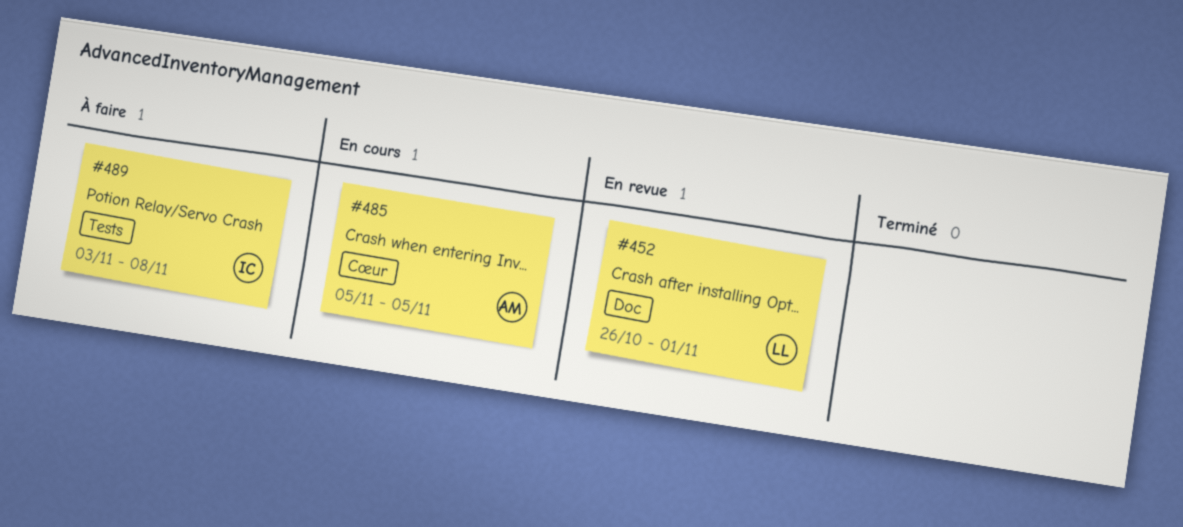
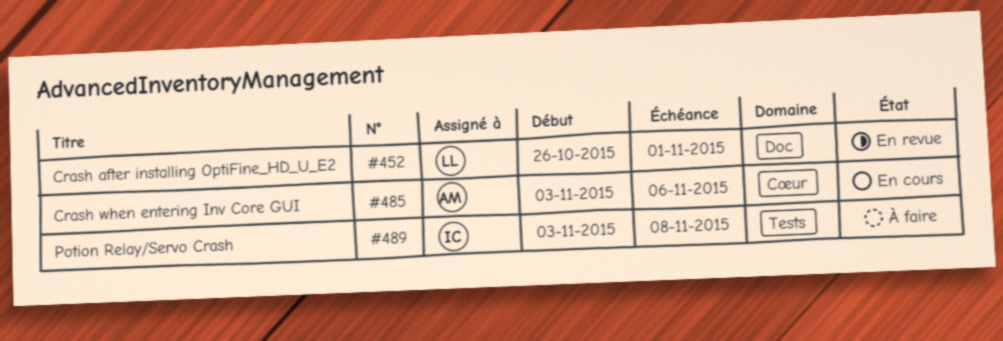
#485, start: Nov 5 -> Nov 3
#485, due: Nov 5 -> Nov 6

